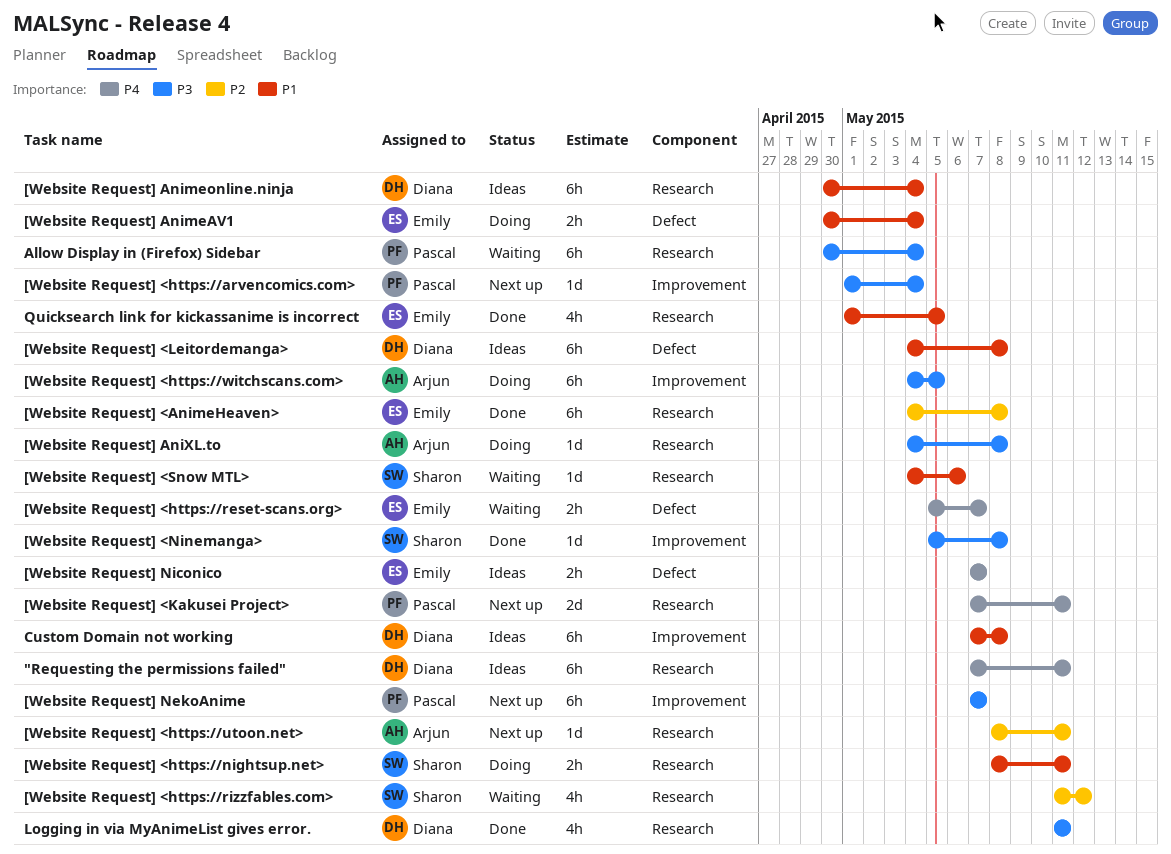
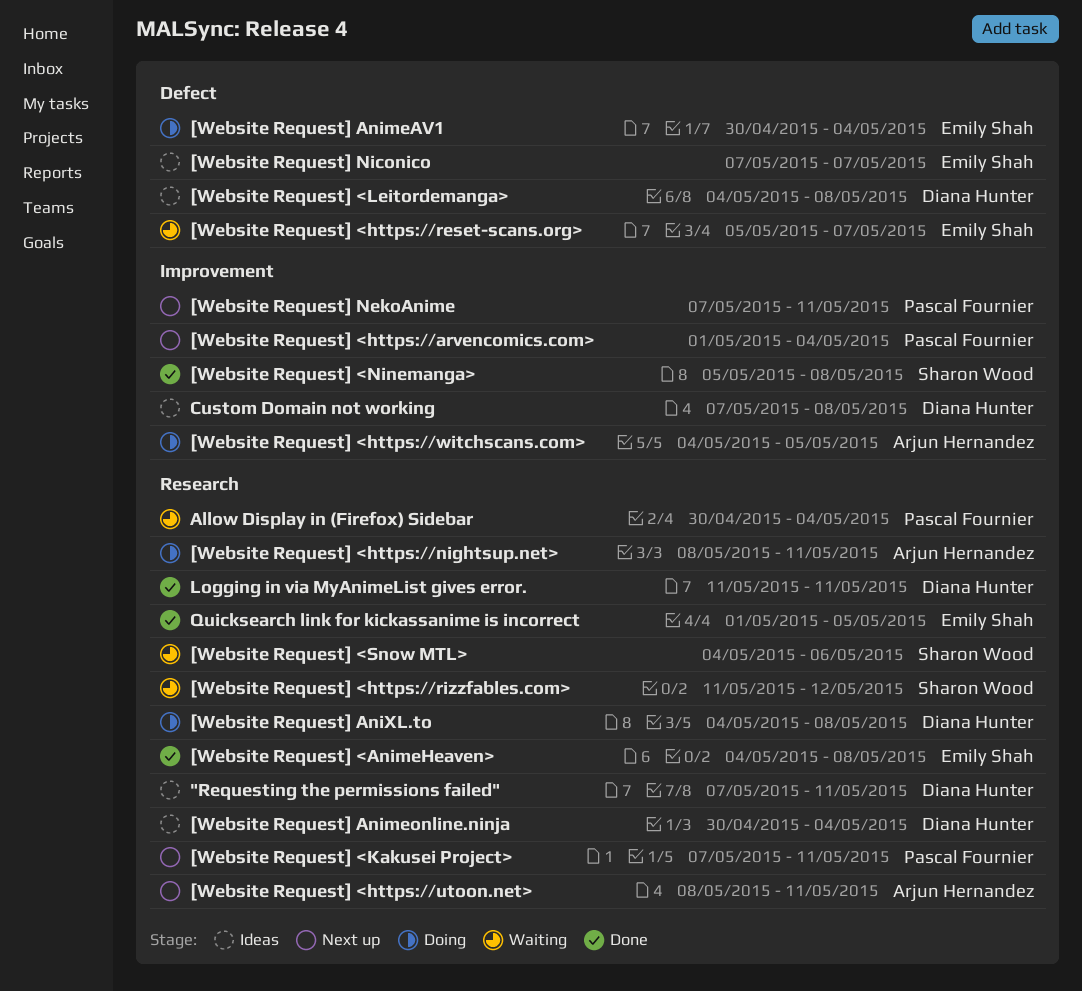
[Website Request] <https://nightsup.net>, owner: Sharon Wood -> Arjun Hernandez
[Website Request] AniXL.to, owner: Arjun Hernandez -> Diana Hunter
[Website Request] NekoAnime, due: May 7 -> May 11

